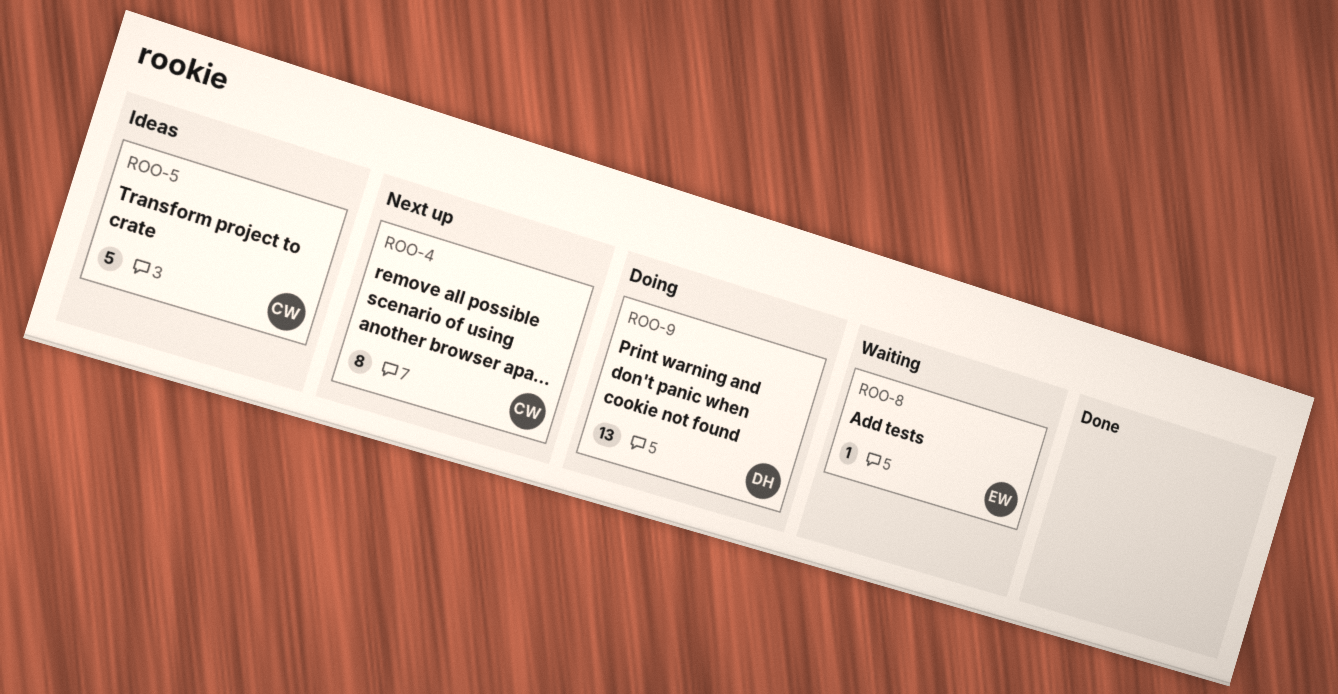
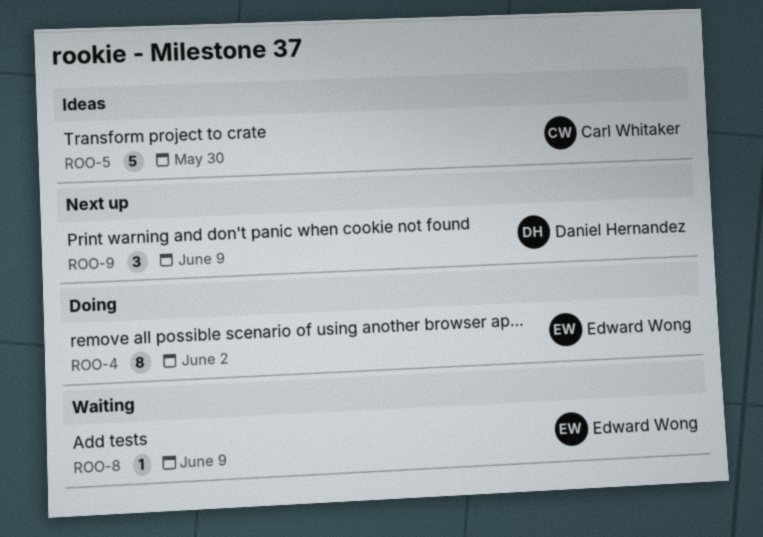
ROO-4, status: Next up -> Doing
ROO-4, owner: Carl Whitaker -> Edward Wong
ROO-9, status: Doing -> Next up
ROO-9, estimate: 13 -> 3

